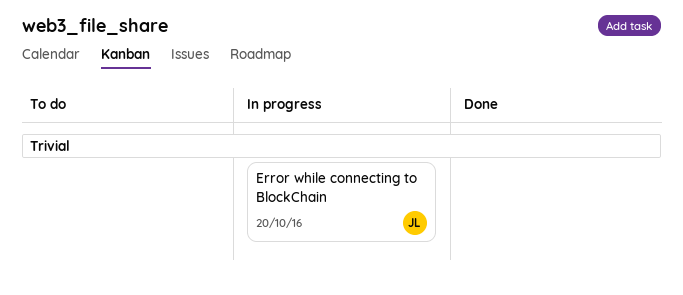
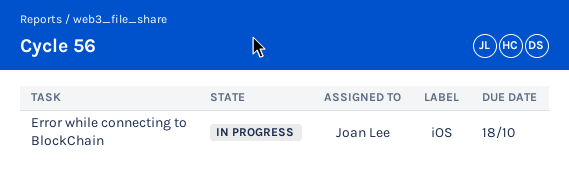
Error while connecting to BlockChain, due: Oct 20 -> Oct 18

